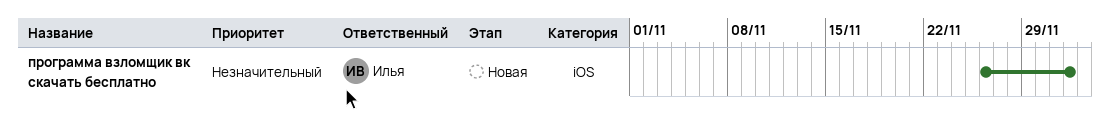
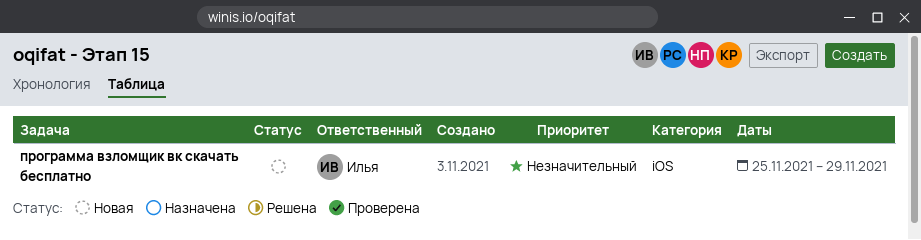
программа взломщик вк скачать бесплатно, start: Nov 26 -> Nov 25
программа взломщик вк скачать бесплатно, due: Dec 2 -> Nov 29

